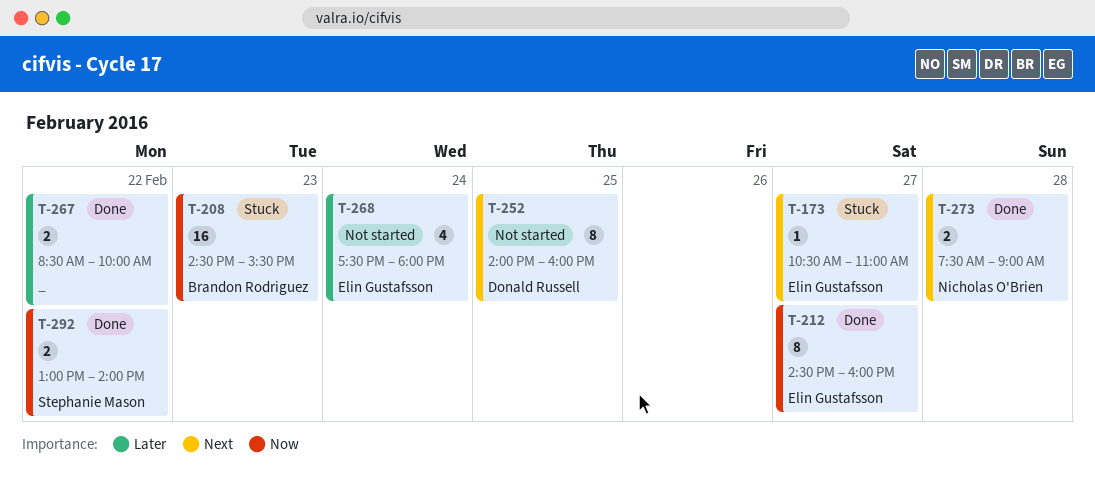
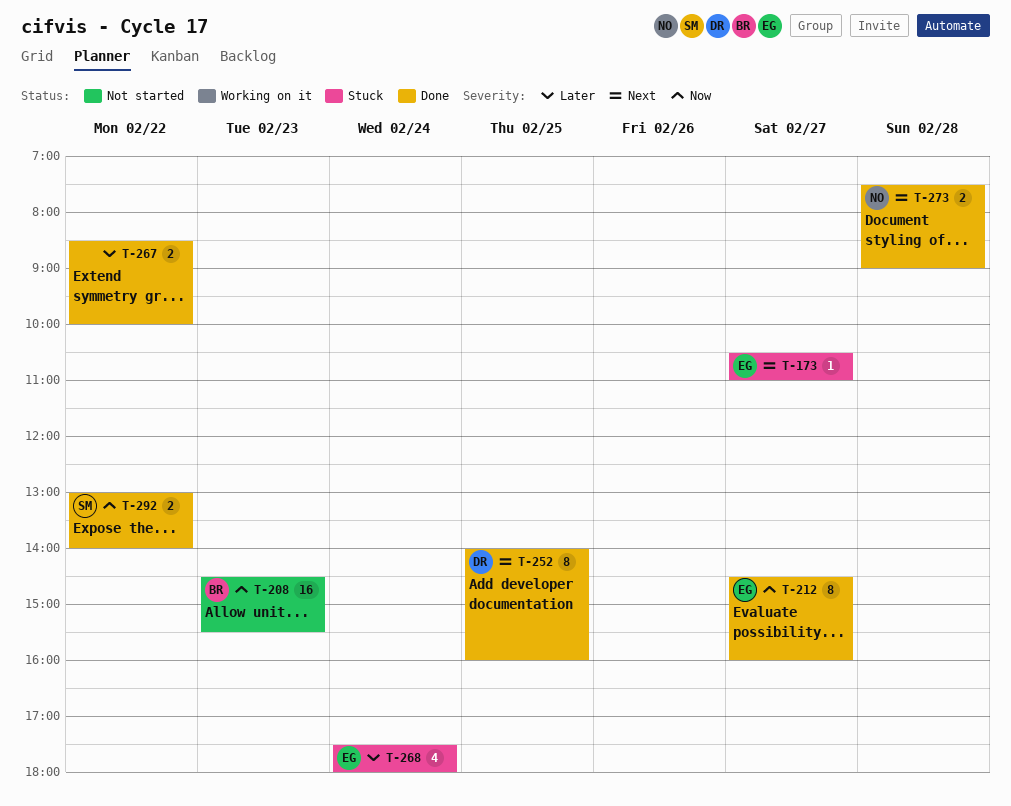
T-208, status: Stuck -> Not started
T-252, status: Not started -> Done
T-268, status: Not started -> Stuck

